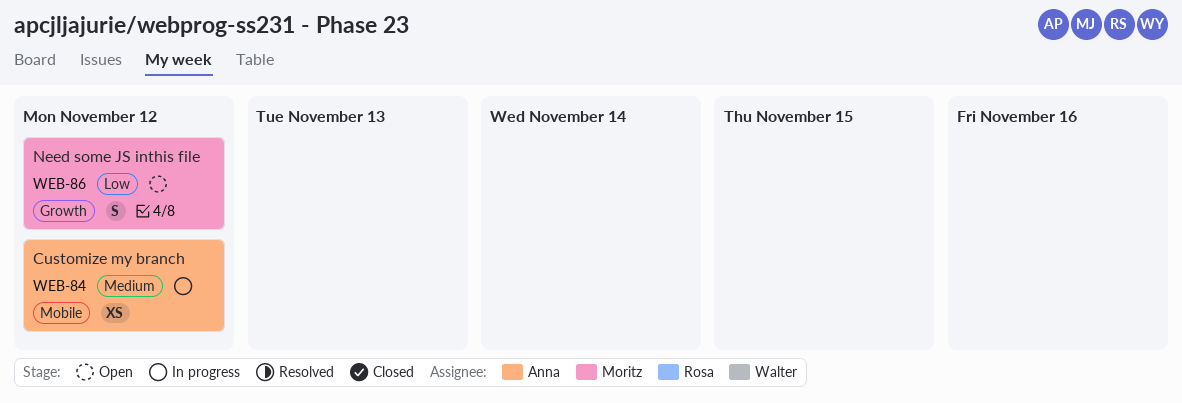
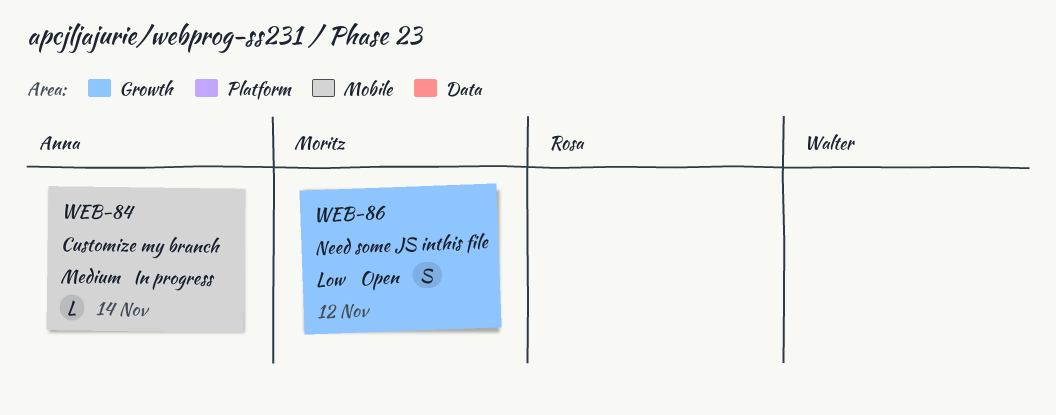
WEB-84, estimate: XS -> L
WEB-84, due: Nov 12 -> Nov 14

